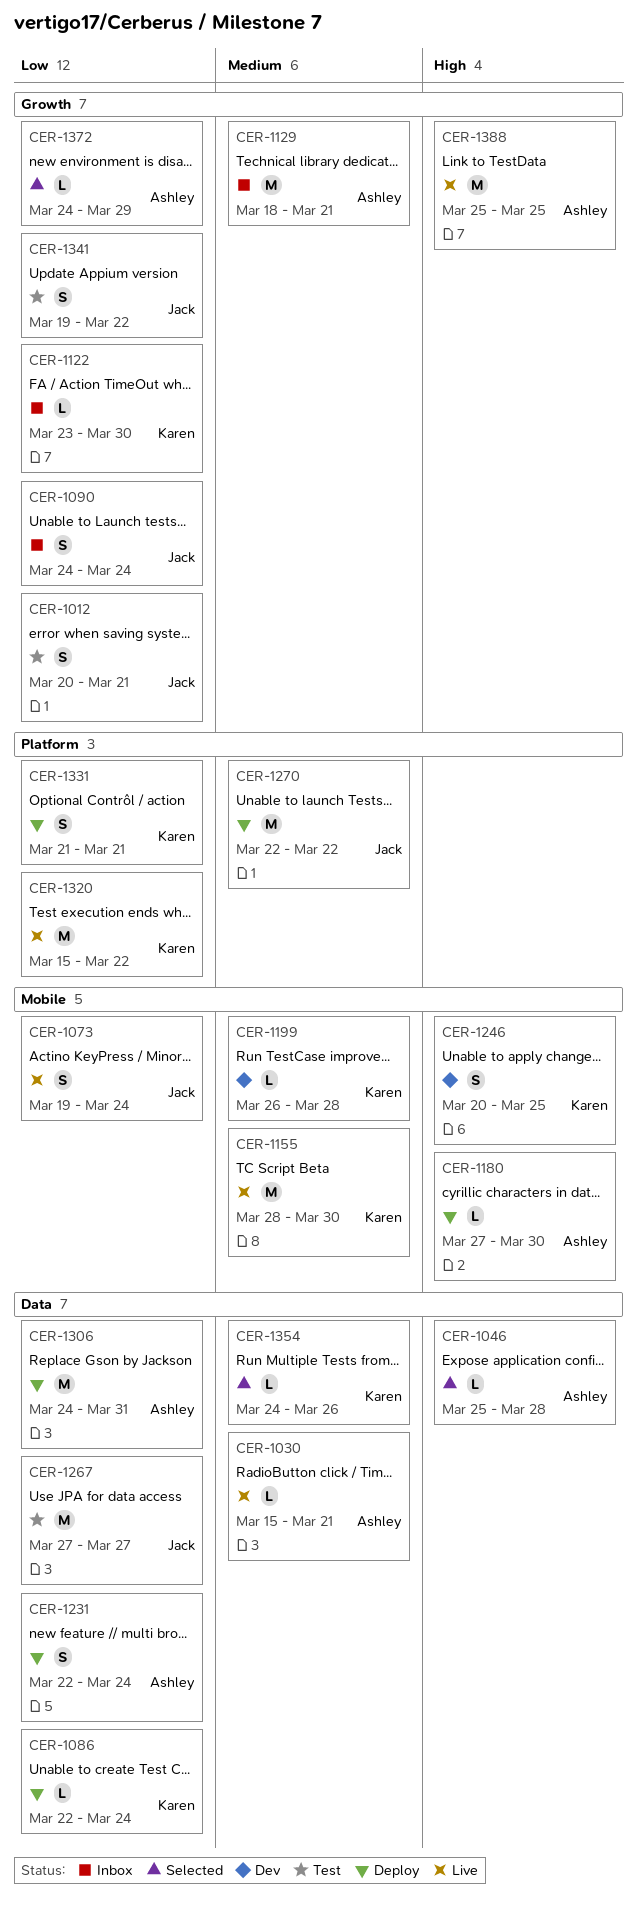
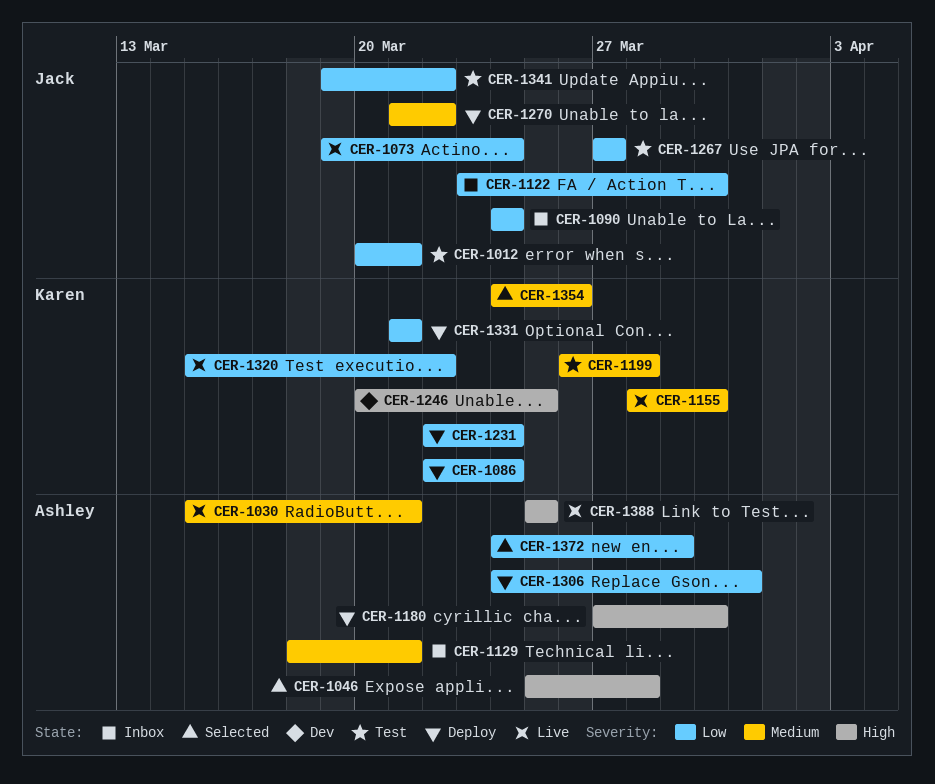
CER-1122, owner: Karen -> Jack
CER-1199, status: Dev -> Test
CER-1231, owner: Ashley -> Karen
CER-1270, start: Mar 22 -> Mar 21

